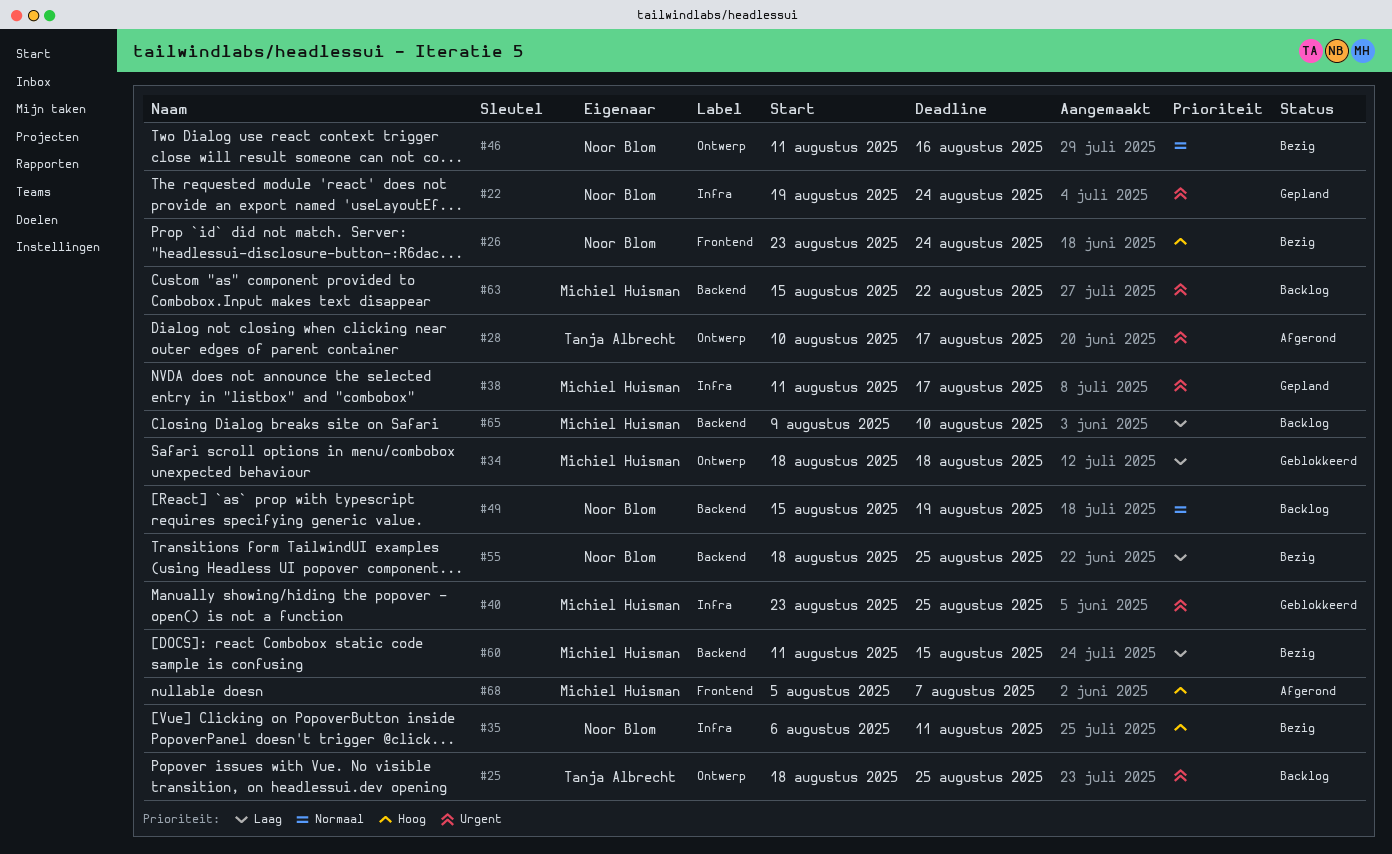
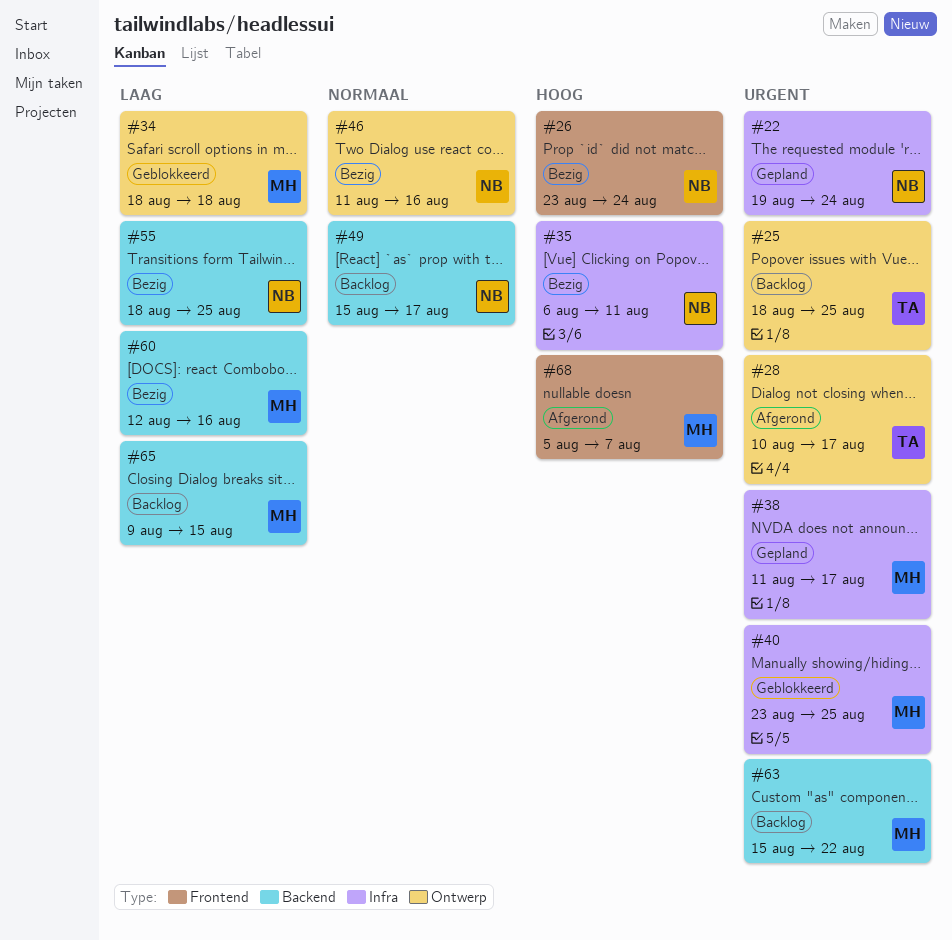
#49, due: Aug 19 -> Aug 17
#60, start: Aug 11 -> Aug 12
#60, due: Aug 15 -> Aug 16
#65, due: Aug 10 -> Aug 15

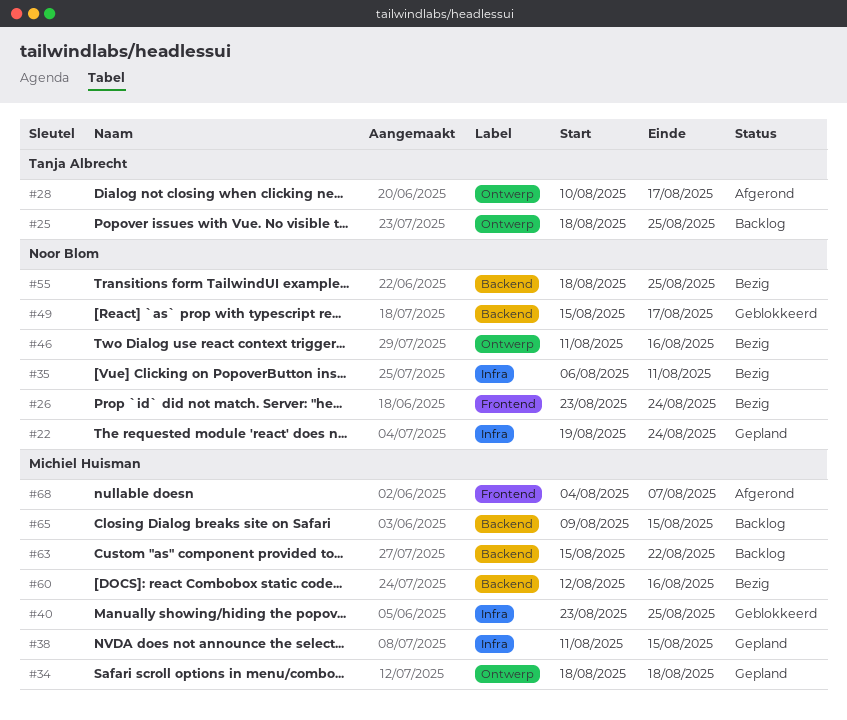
#34, status: Geblokkeerd -> Gepland
#38, due: Aug 17 -> Aug 15
#49, status: Backlog -> Geblokkeerd
#68, start: Aug 5 -> Aug 4

